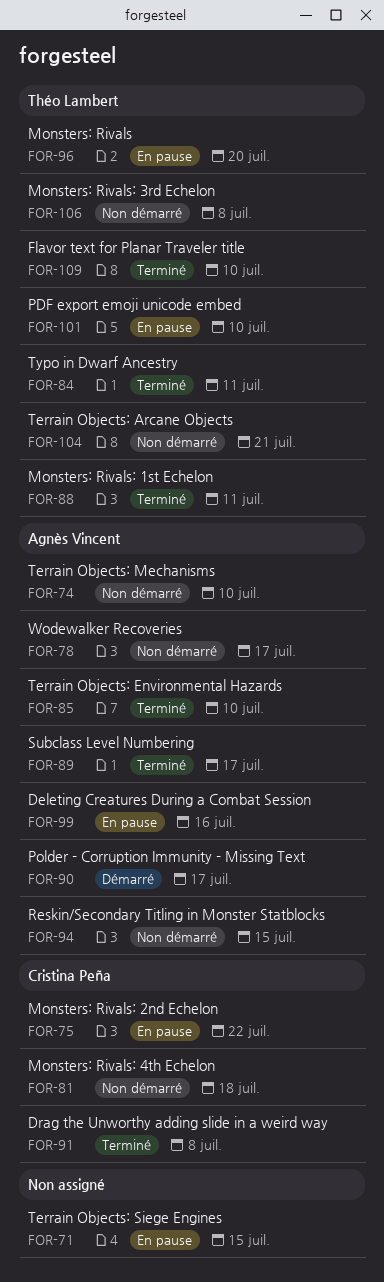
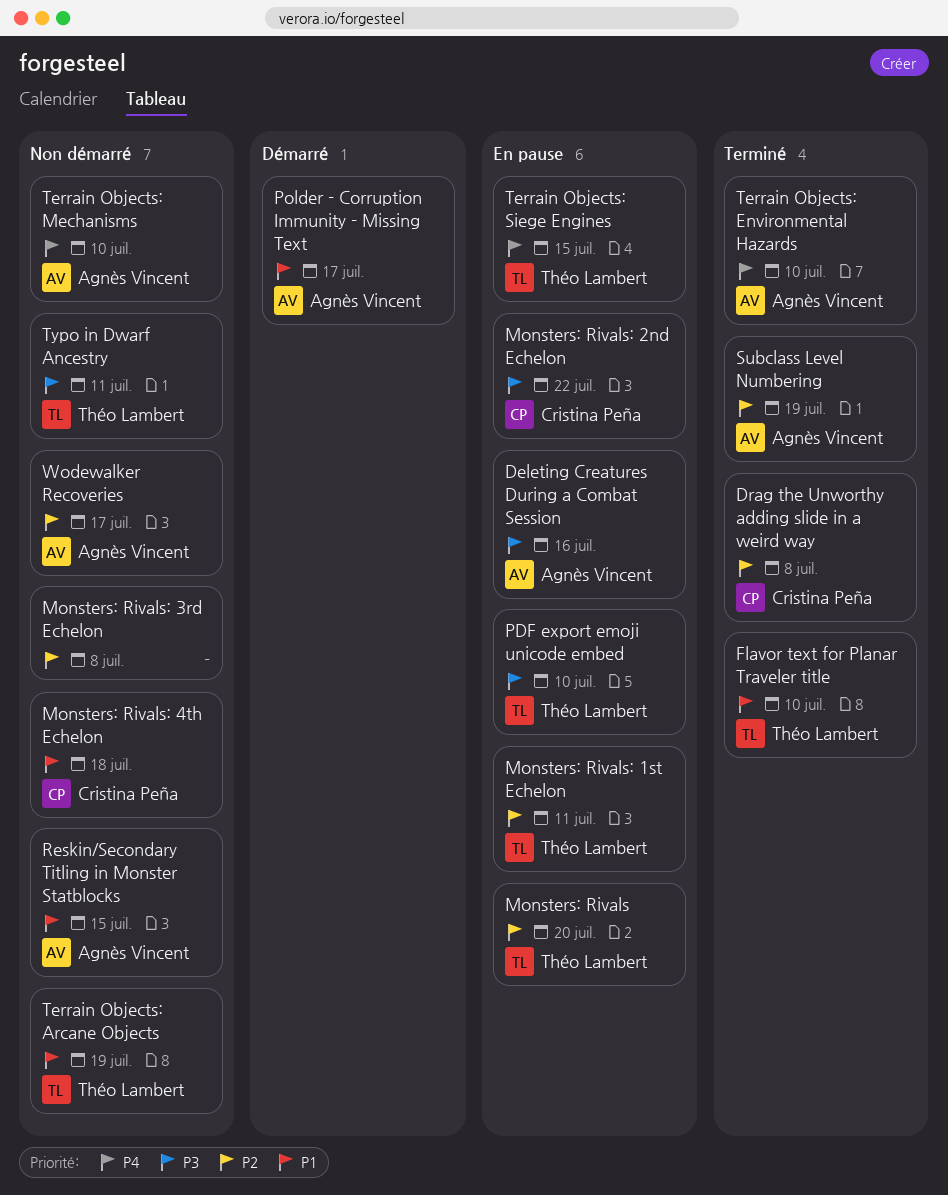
Monsters: Rivals: 1st Echelon, status: Terminé -> En pause
Monsters: Rivals: 3rd Echelon, owner: Théo Lambert -> none
Subclass Level Numbering, due: Jul 17 -> Jul 19
Terrain Objects: Arcane Objects, due: Jul 21 -> Jul 19
Terrain Objects: Siege Engines, owner: none -> Théo Lambert
Typo in Dwarf Ancestry, status: Terminé -> Non démarré

